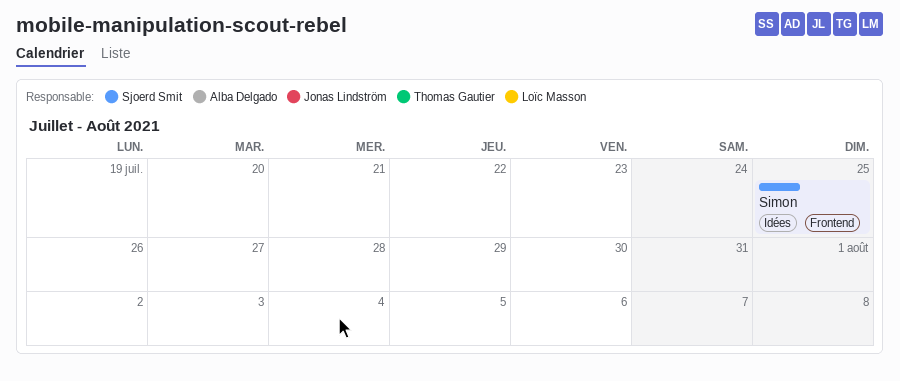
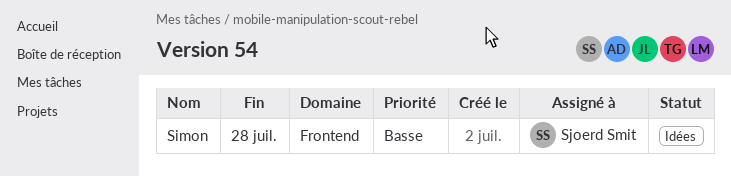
Simon, due: Jul 25 -> Jul 28

